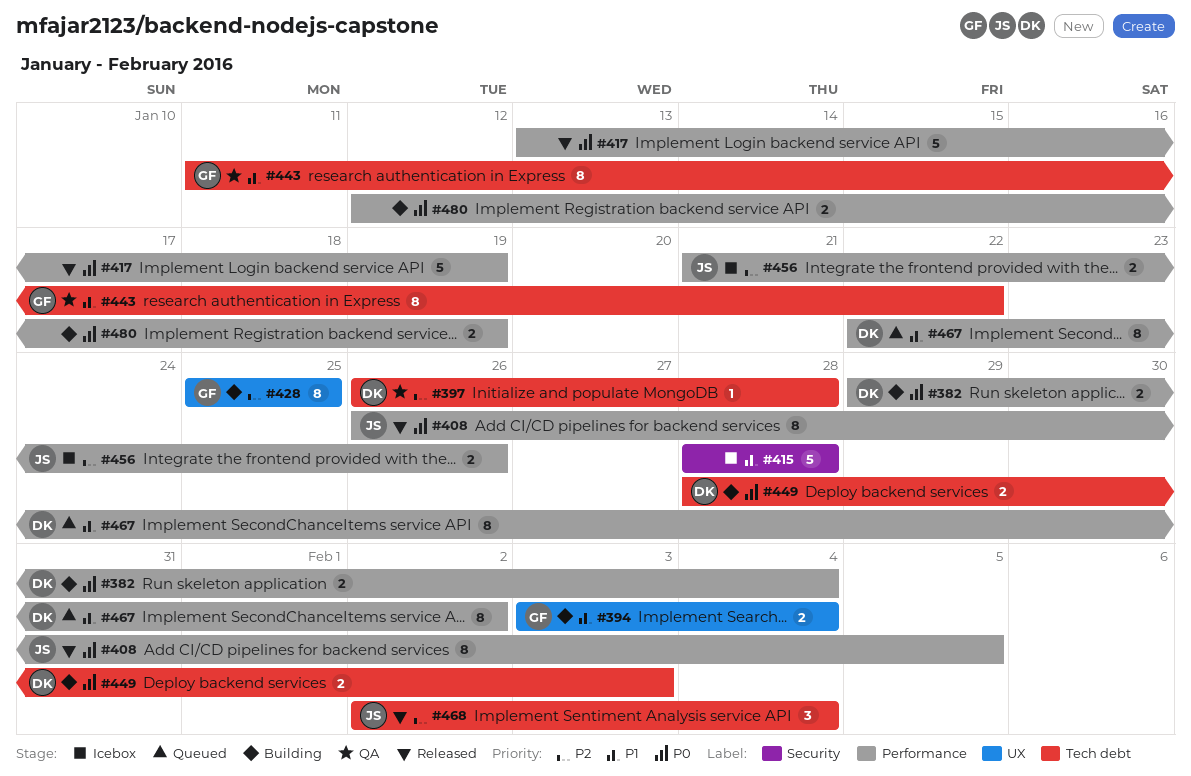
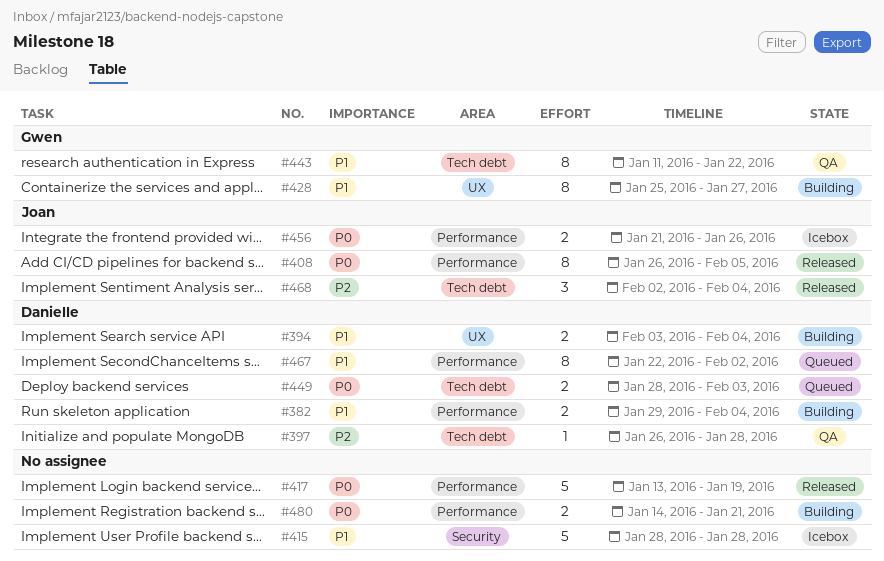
#382, priority: P0 -> P1
#394, owner: Gwen -> Danielle
#428, priority: P2 -> P1
#428, due: Jan 25 -> Jan 27
#449, status: Building -> Queued
#456, priority: P2 -> P0
#480, start: Jan 12 -> Jan 14
#480, due: Jan 19 -> Jan 21

